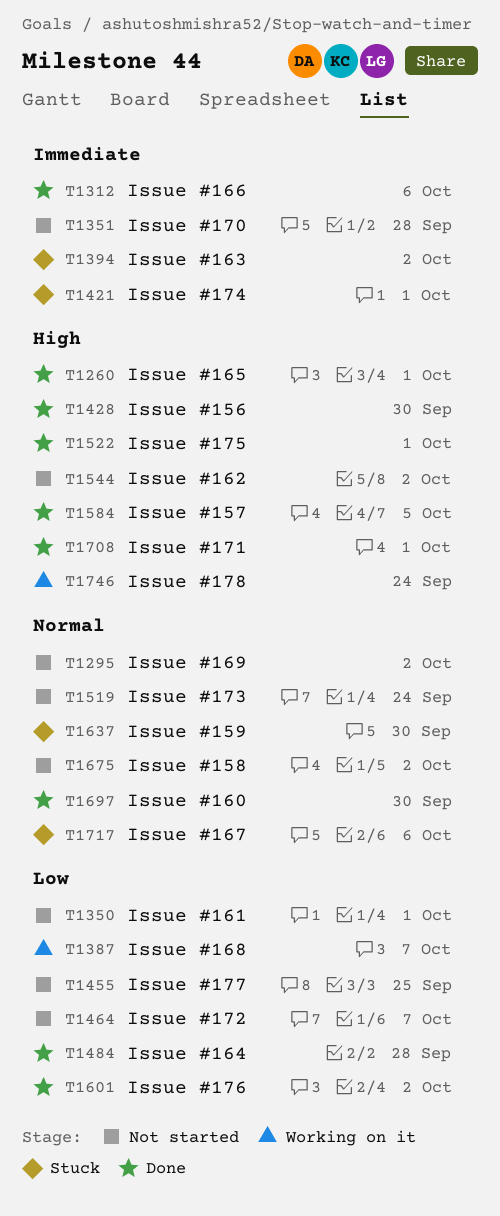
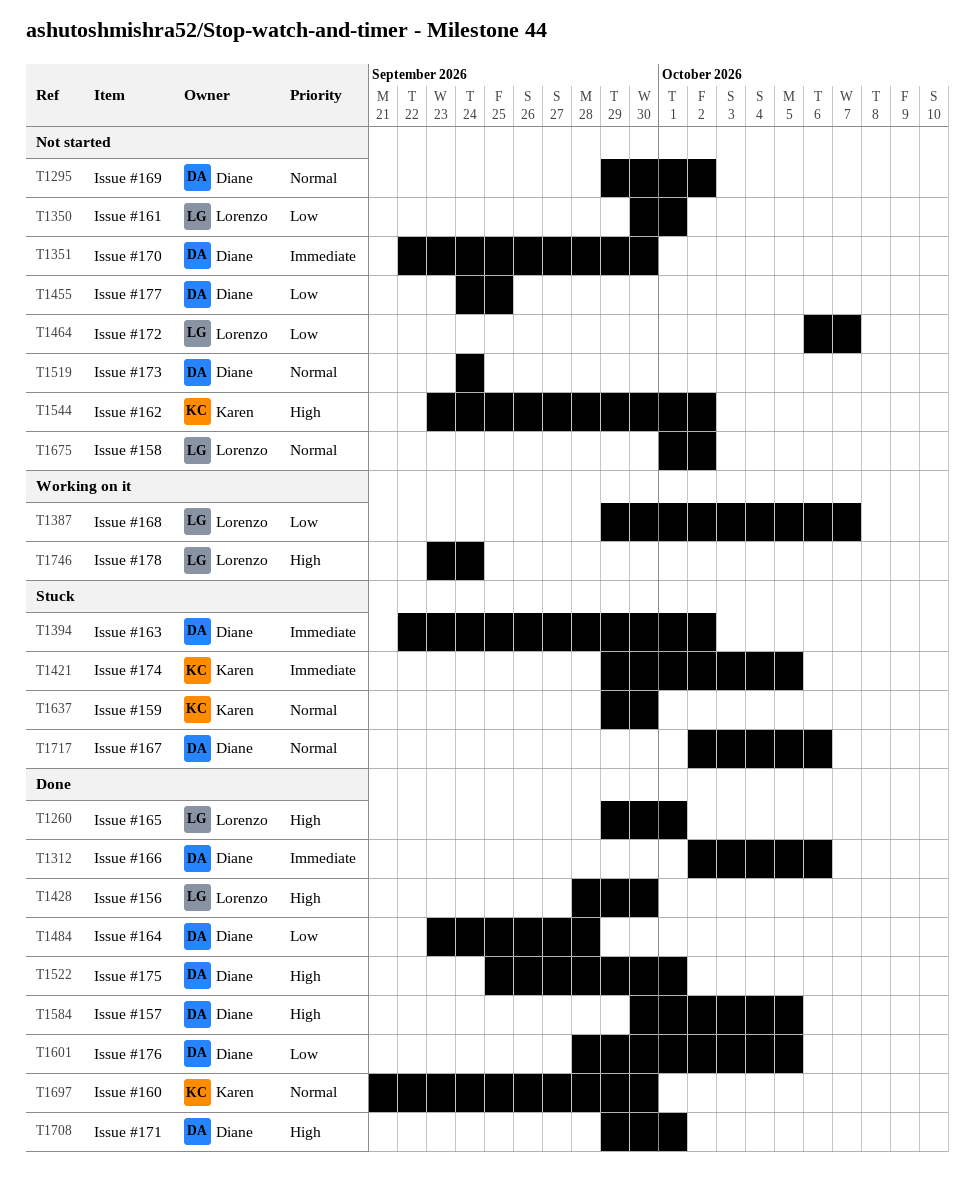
T1351, due: Sep 28 -> Sep 30
T1421, due: Oct 1 -> Oct 5
T1601, due: Oct 2 -> Oct 5

